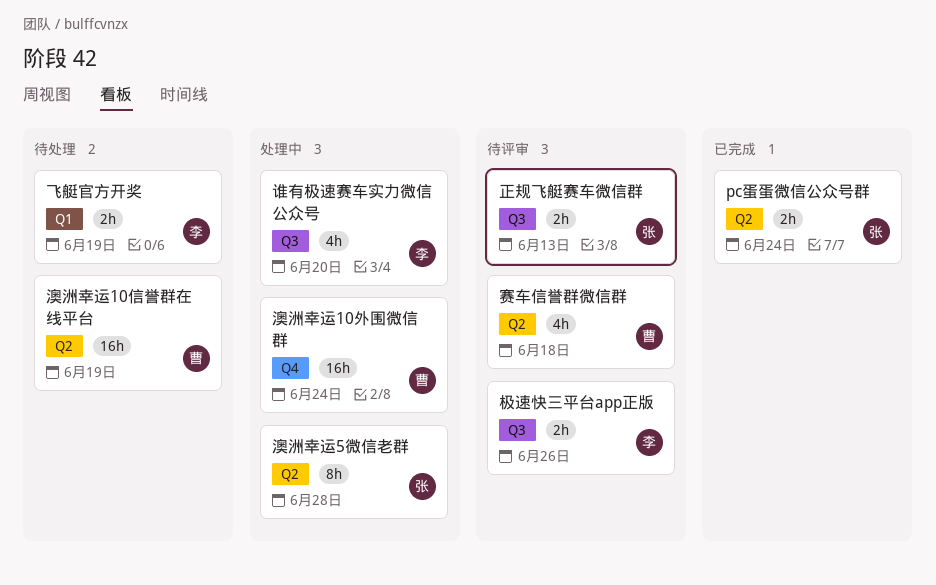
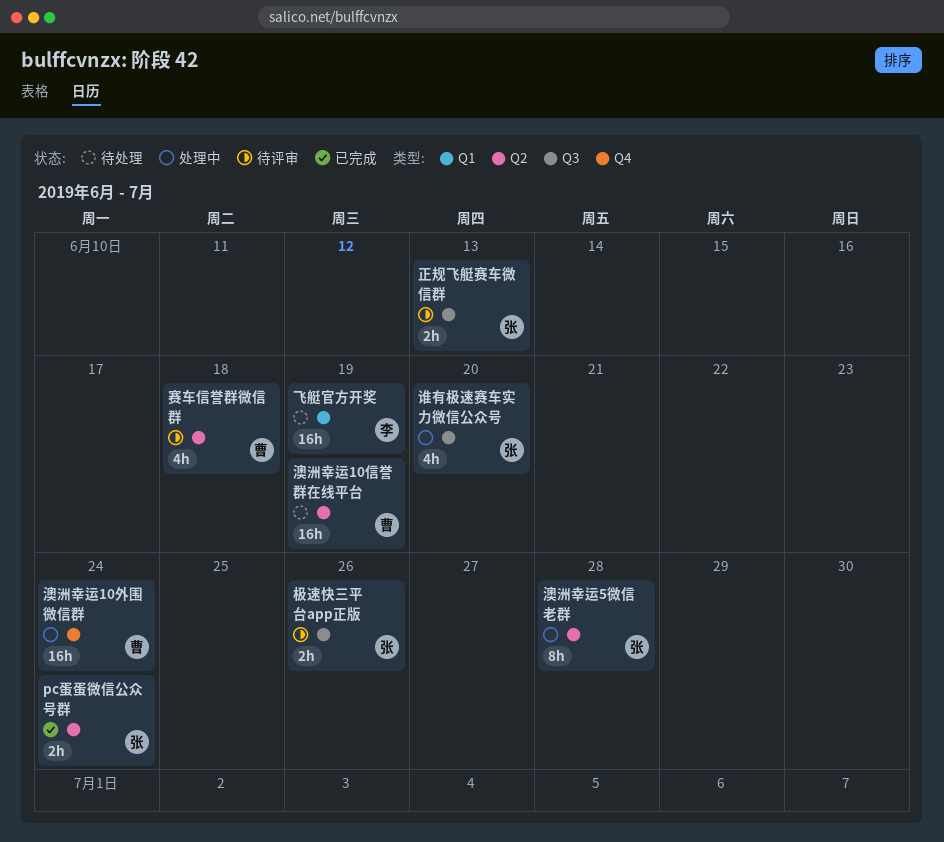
极速快三平台app正版, owner: 李 -> 张
谁有极速赛车实力微信公众号, owner: 李 -> 张
飞艇官方开奖, estimate: 2h -> 16h

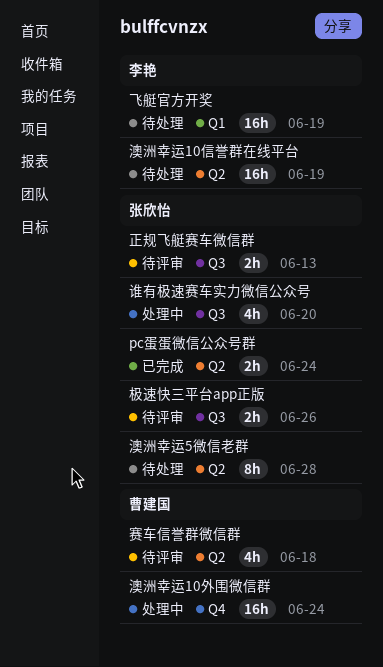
澳洲幸运10信誉群在线平台, owner: 曹建国 -> 李艳
澳洲幸运5微信老群, status: 处理中 -> 待处理

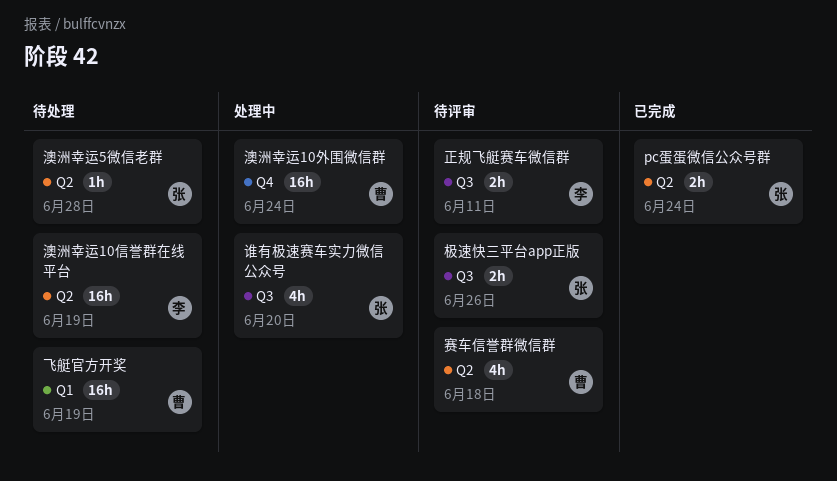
正规飞艇赛车微信群, owner: 张欣怡 -> 李艳
正规飞艇赛车微信群, due: Jun 13 -> Jun 11
澳洲幸运5微信老群, estimate: 8h -> 1h
飞艇官方开奖, owner: 李艳 -> 曹建国

